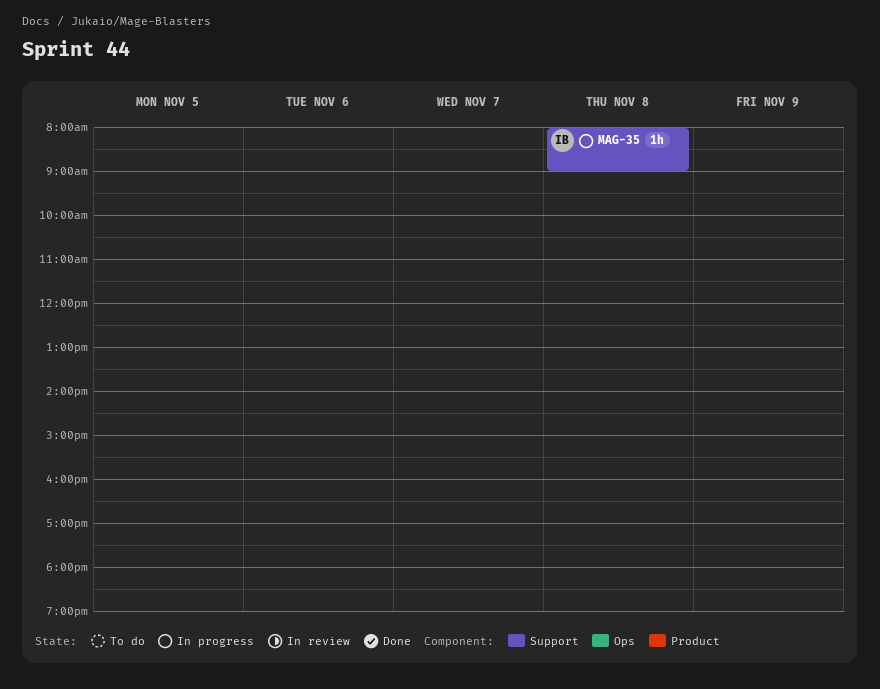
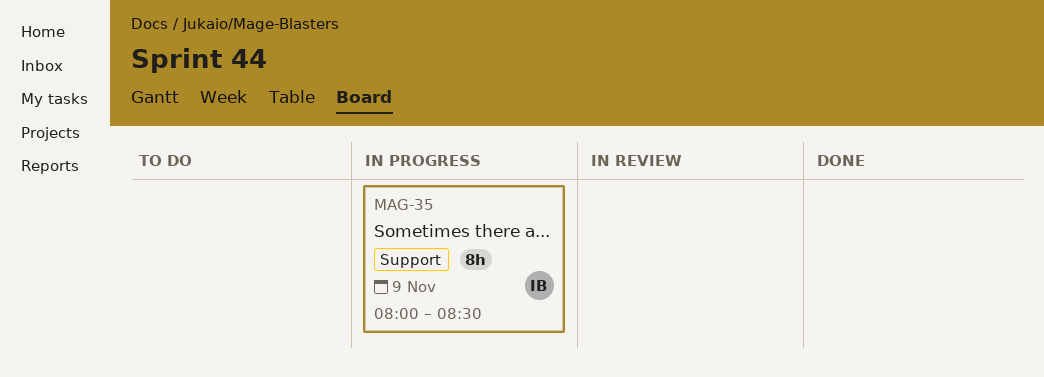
MAG-35, estimate: 1h -> 8h
MAG-35, day: Nov 8 -> Nov 9
MAG-35, ends: 09:00 -> 08:30

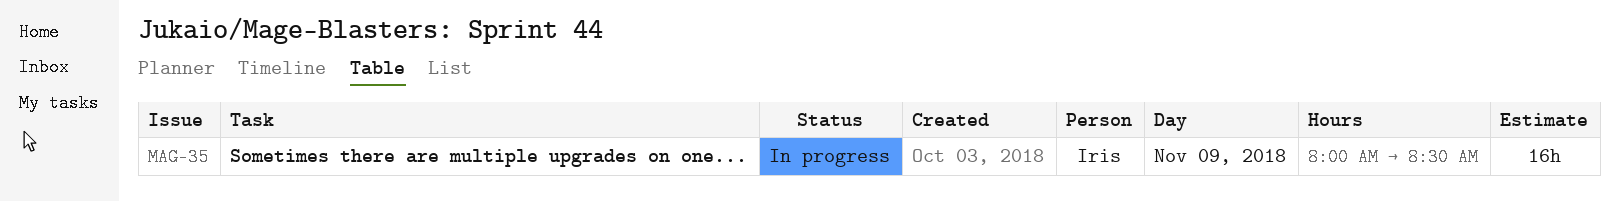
MAG-35, estimate: 8h -> 16h

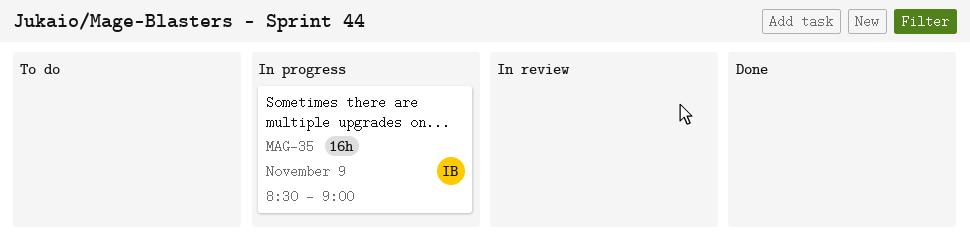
MAG-35, begins: 08:00 -> 08:30
MAG-35, ends: 08:30 -> 09:00

